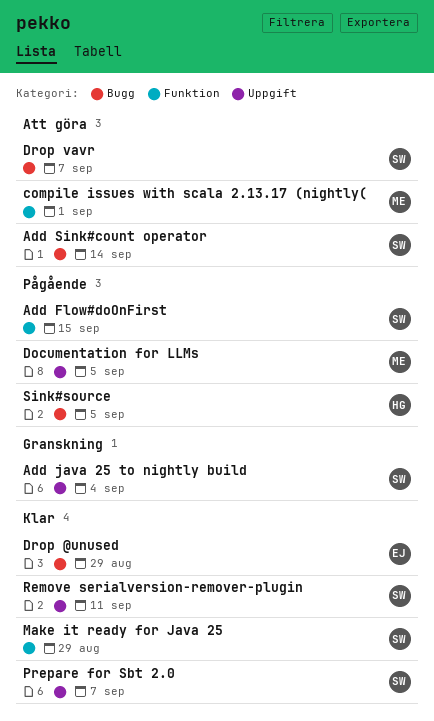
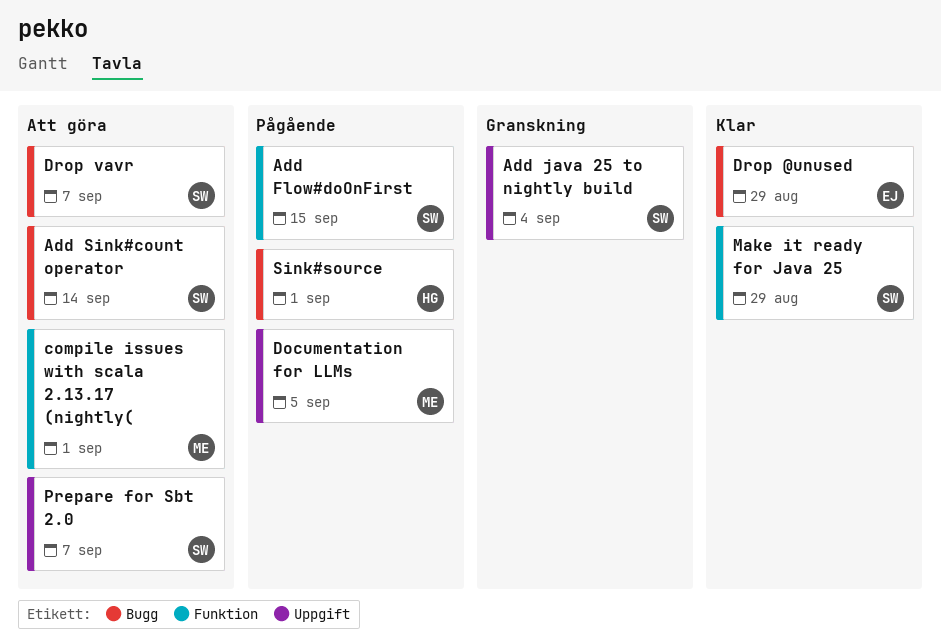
Prepare for Sbt 2.0, status: Klar -> Att göra
Remove serialversion-remover-plugin: present -> none
Sink#source, due: Sep 5 -> Sep 1

